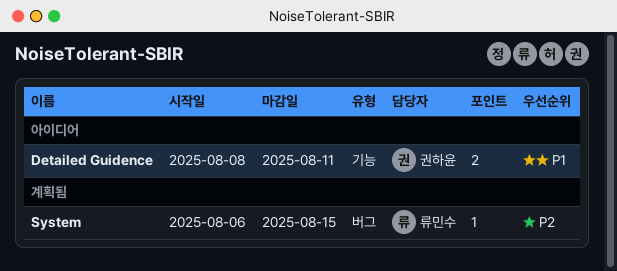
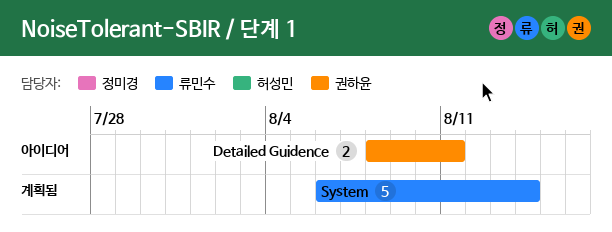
System, estimate: 1 -> 5
System, due: Aug 15 -> Aug 14

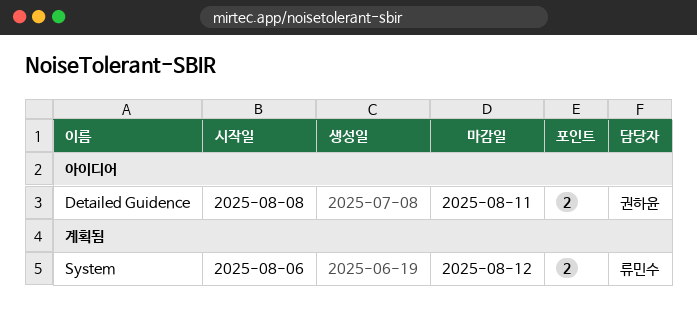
System, estimate: 5 -> 2
System, due: Aug 14 -> Aug 12

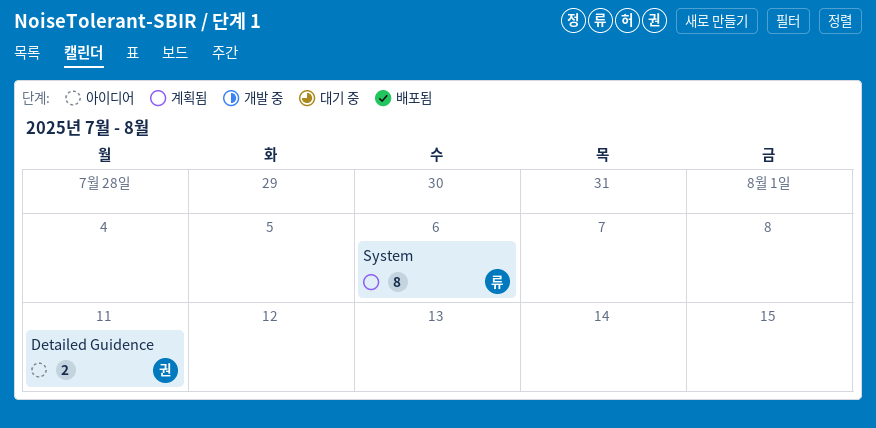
System, estimate: 2 -> 8
System, due: Aug 12 -> Aug 6

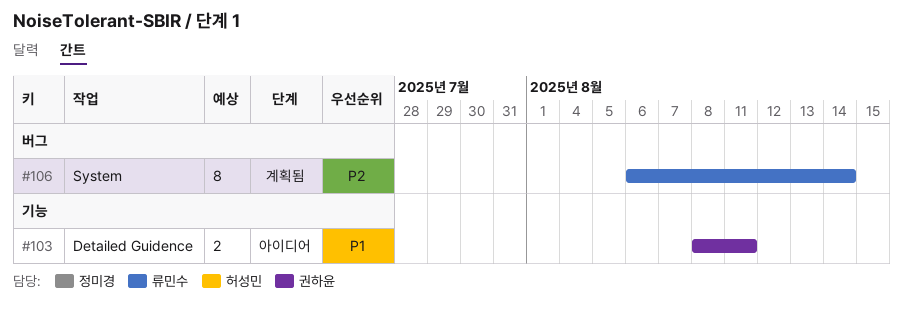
System, due: Aug 6 -> Aug 14

